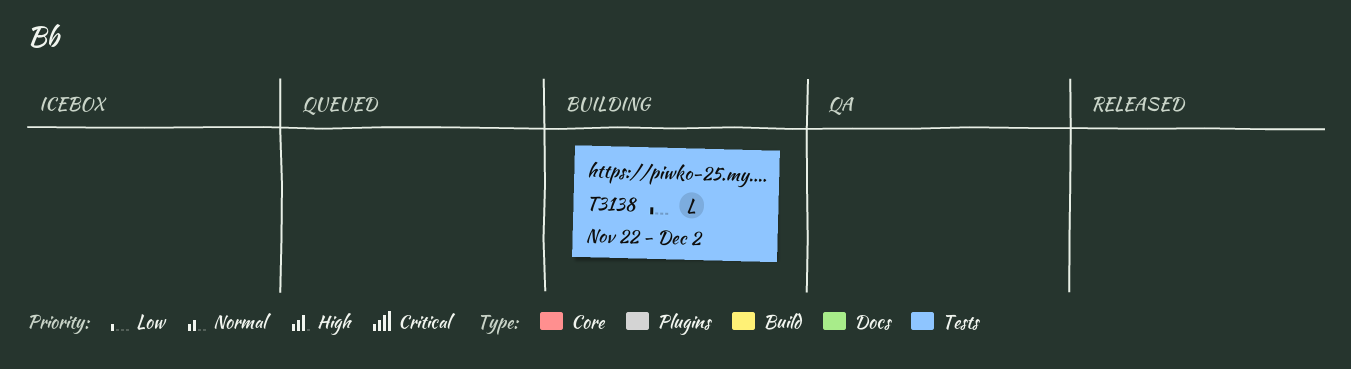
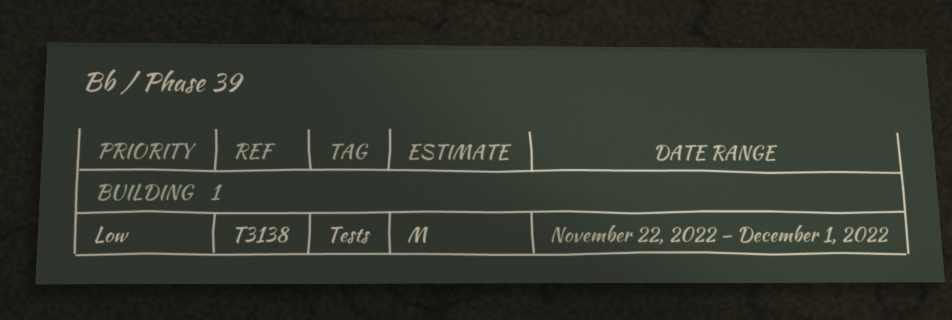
T3138, estimate: L -> M
T3138, due: Dec 2 -> Dec 1

